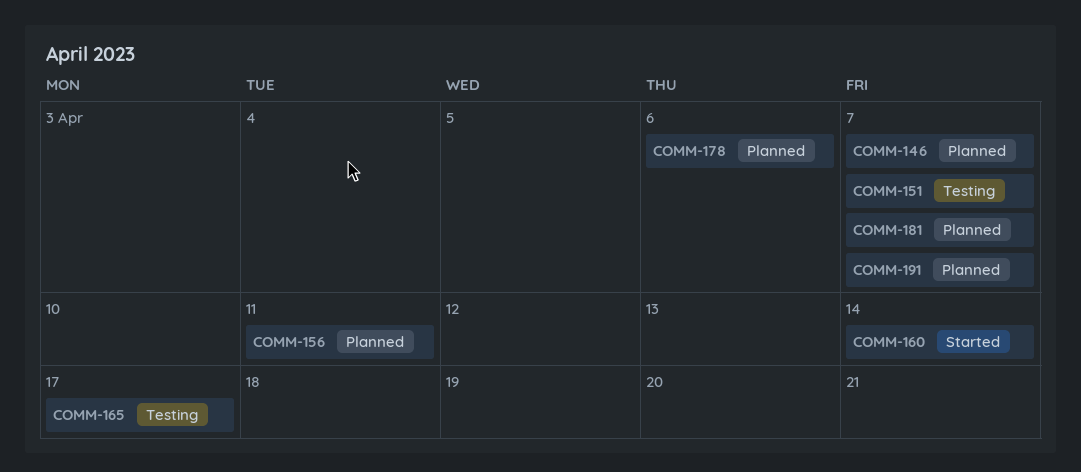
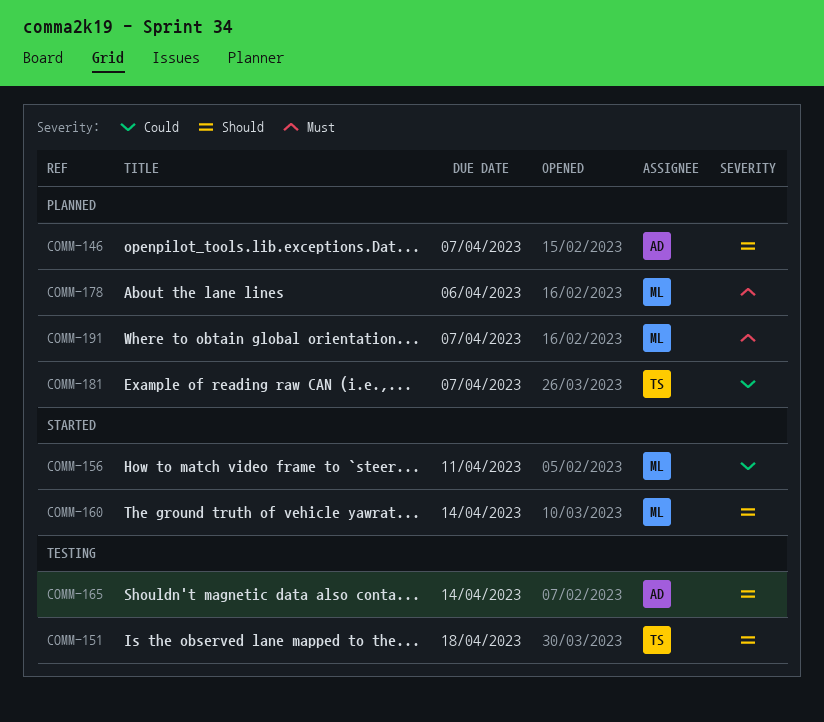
COMM-151, due: Apr 7 -> Apr 18
COMM-156, status: Planned -> Started
COMM-165, due: Apr 17 -> Apr 14

